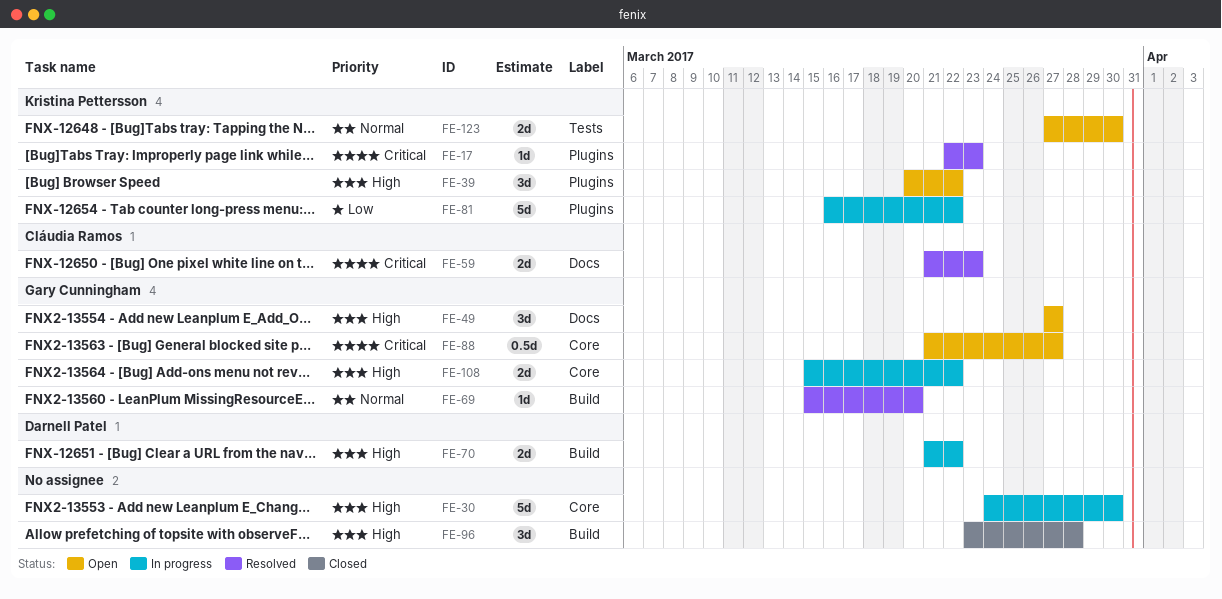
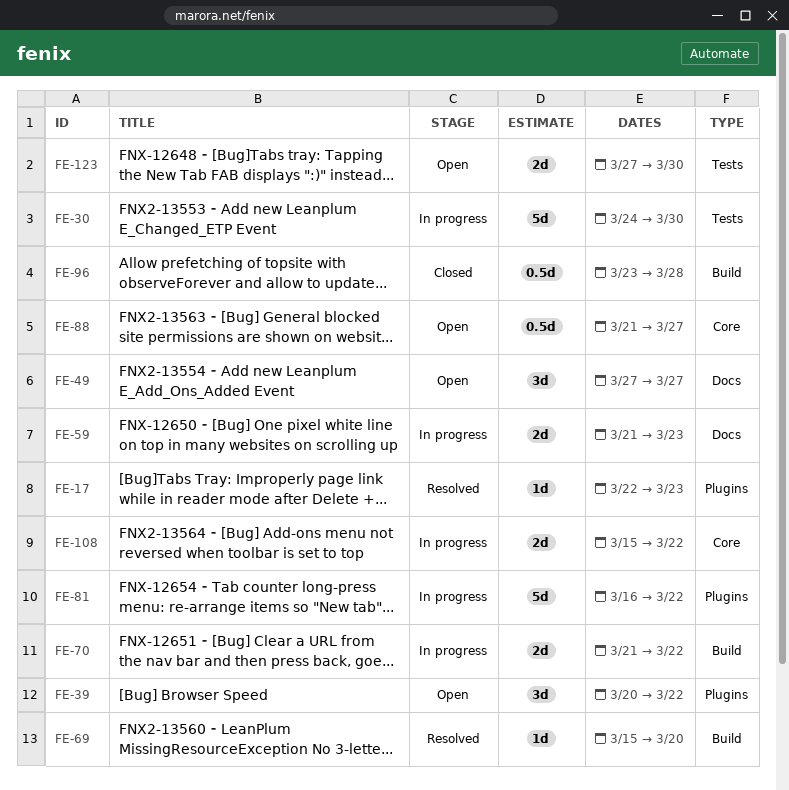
FE-30, label: Core -> Tests
FE-59, status: Resolved -> In progress
FE-96, estimate: 3d -> 0.5d

